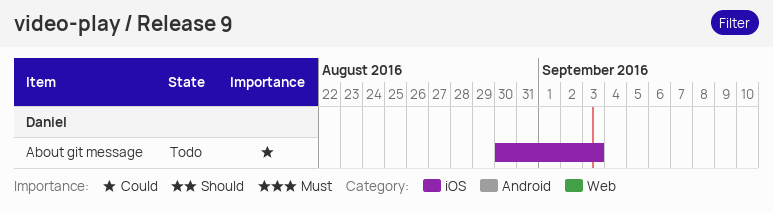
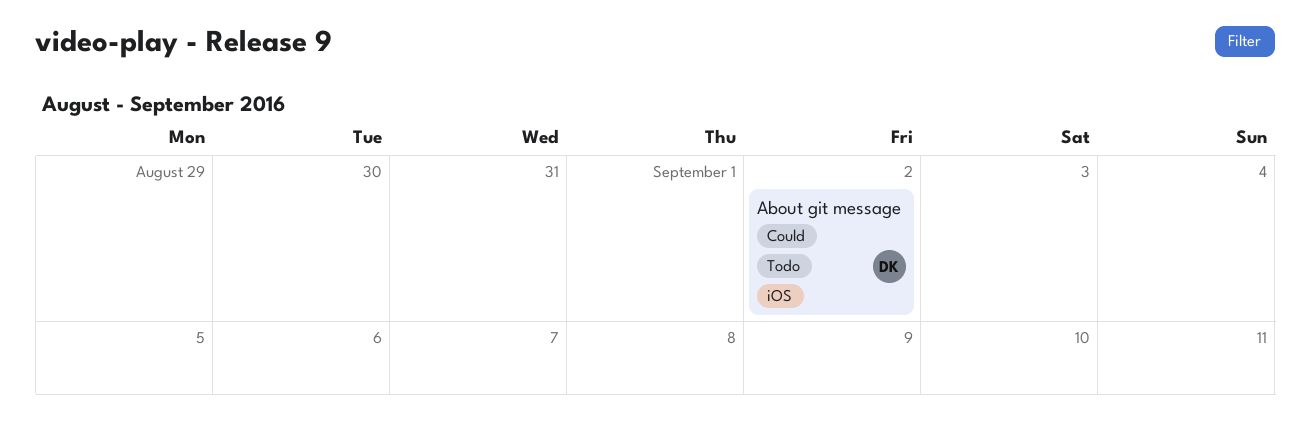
About git message, due: Sep 3 -> Sep 2

